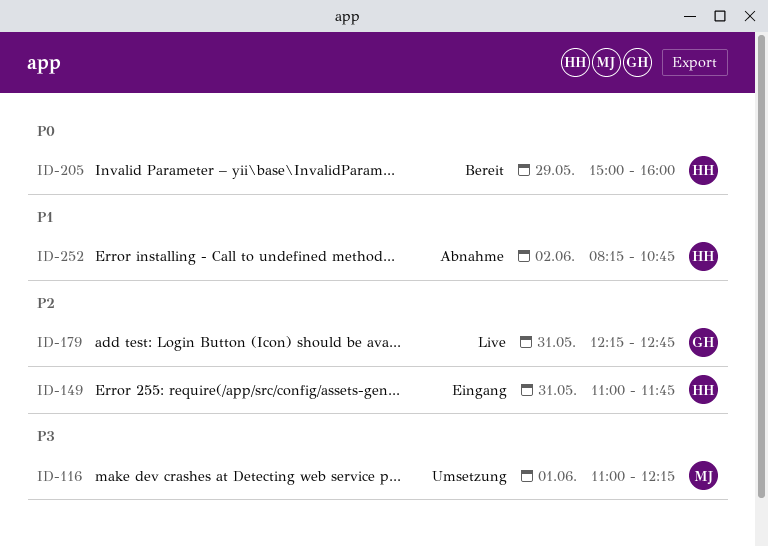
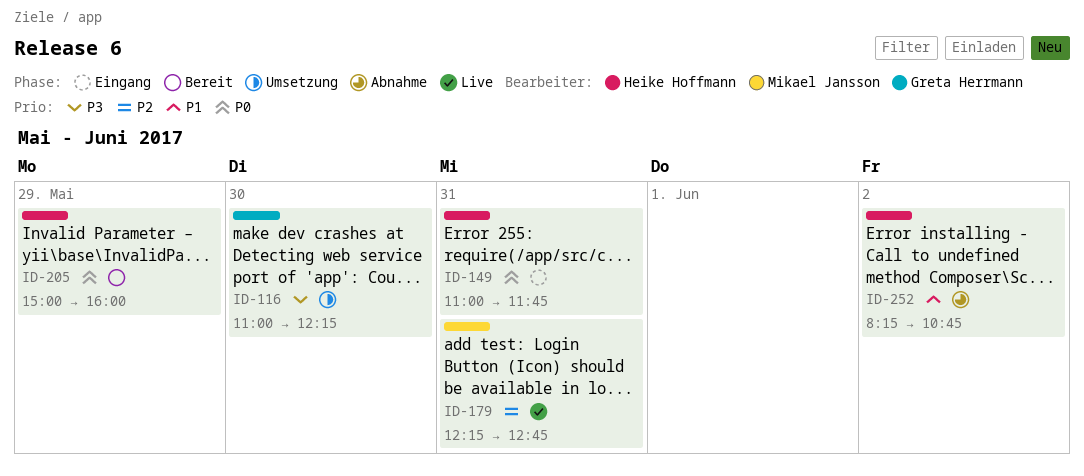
ID-116, owner: Mikael Jansson -> Greta Herrmann
ID-116, day: Jun 1 -> May 30
ID-149, priority: P2 -> P0
ID-179, owner: Greta Herrmann -> Mikael Jansson

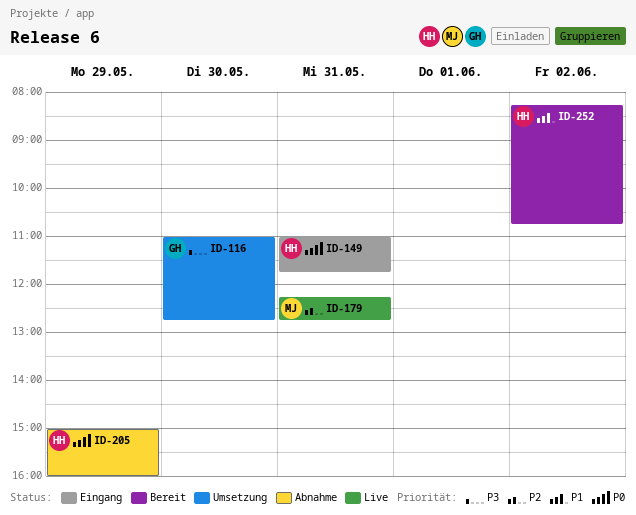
ID-116, ends: 12:15 -> 12:45
ID-205, status: Bereit -> Abnahme
ID-252, status: Abnahme -> Bereit

